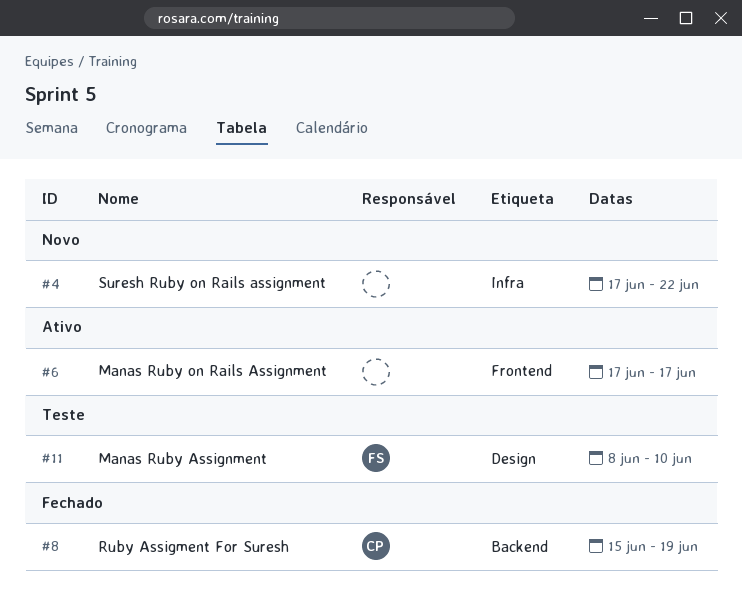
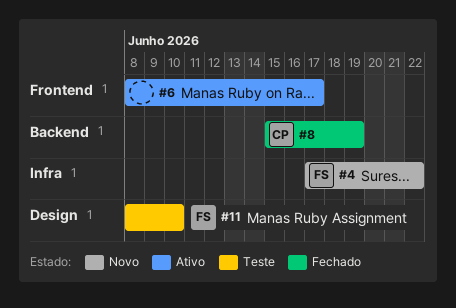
#4, owner: none -> FS
#6, start: Jun 17 -> Jun 8

